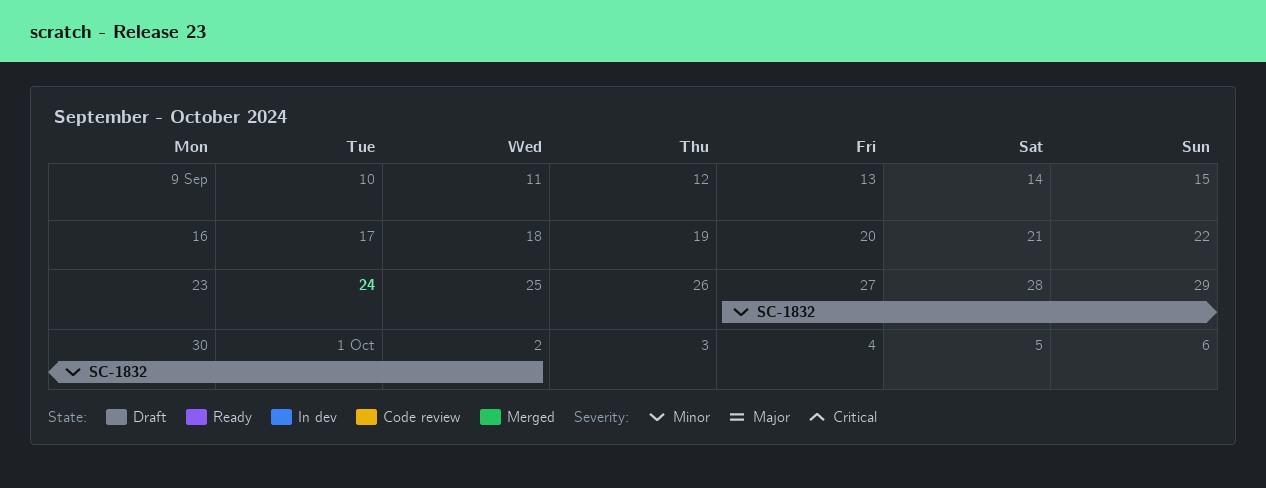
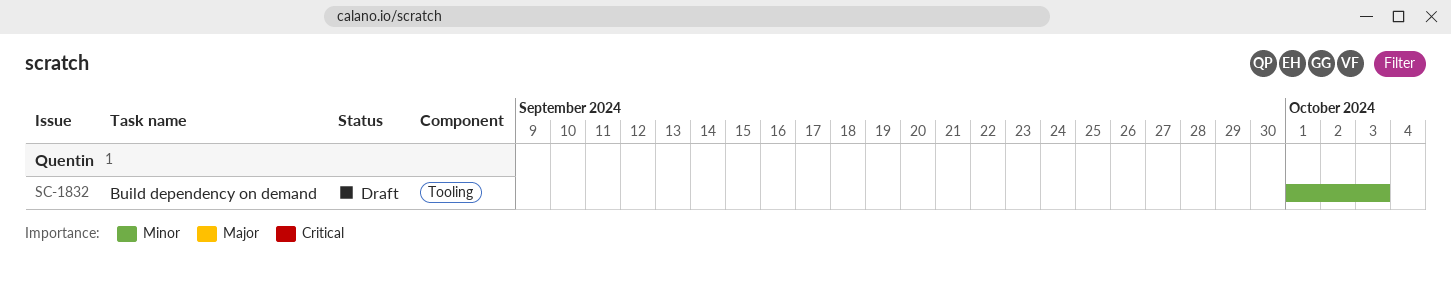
SC-1832, start: Sep 27 -> Oct 1
SC-1832, due: Oct 2 -> Oct 3

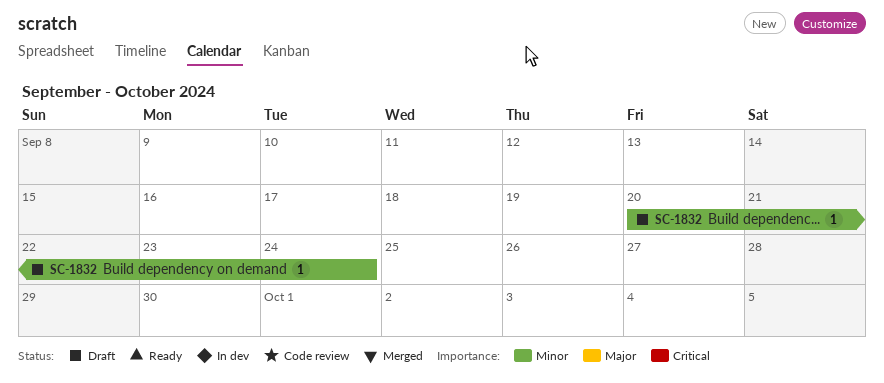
SC-1832, start: Oct 1 -> Sep 20
SC-1832, due: Oct 3 -> Sep 24

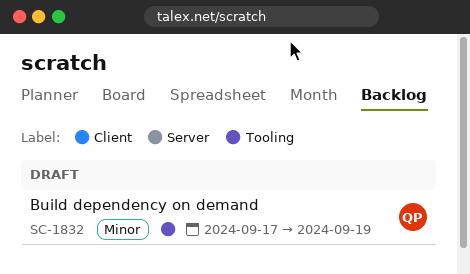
SC-1832, start: Sep 20 -> Sep 17
SC-1832, due: Sep 24 -> Sep 19

